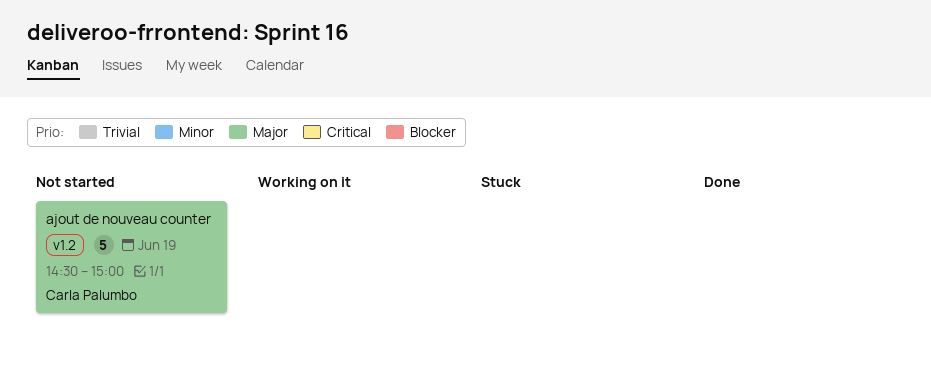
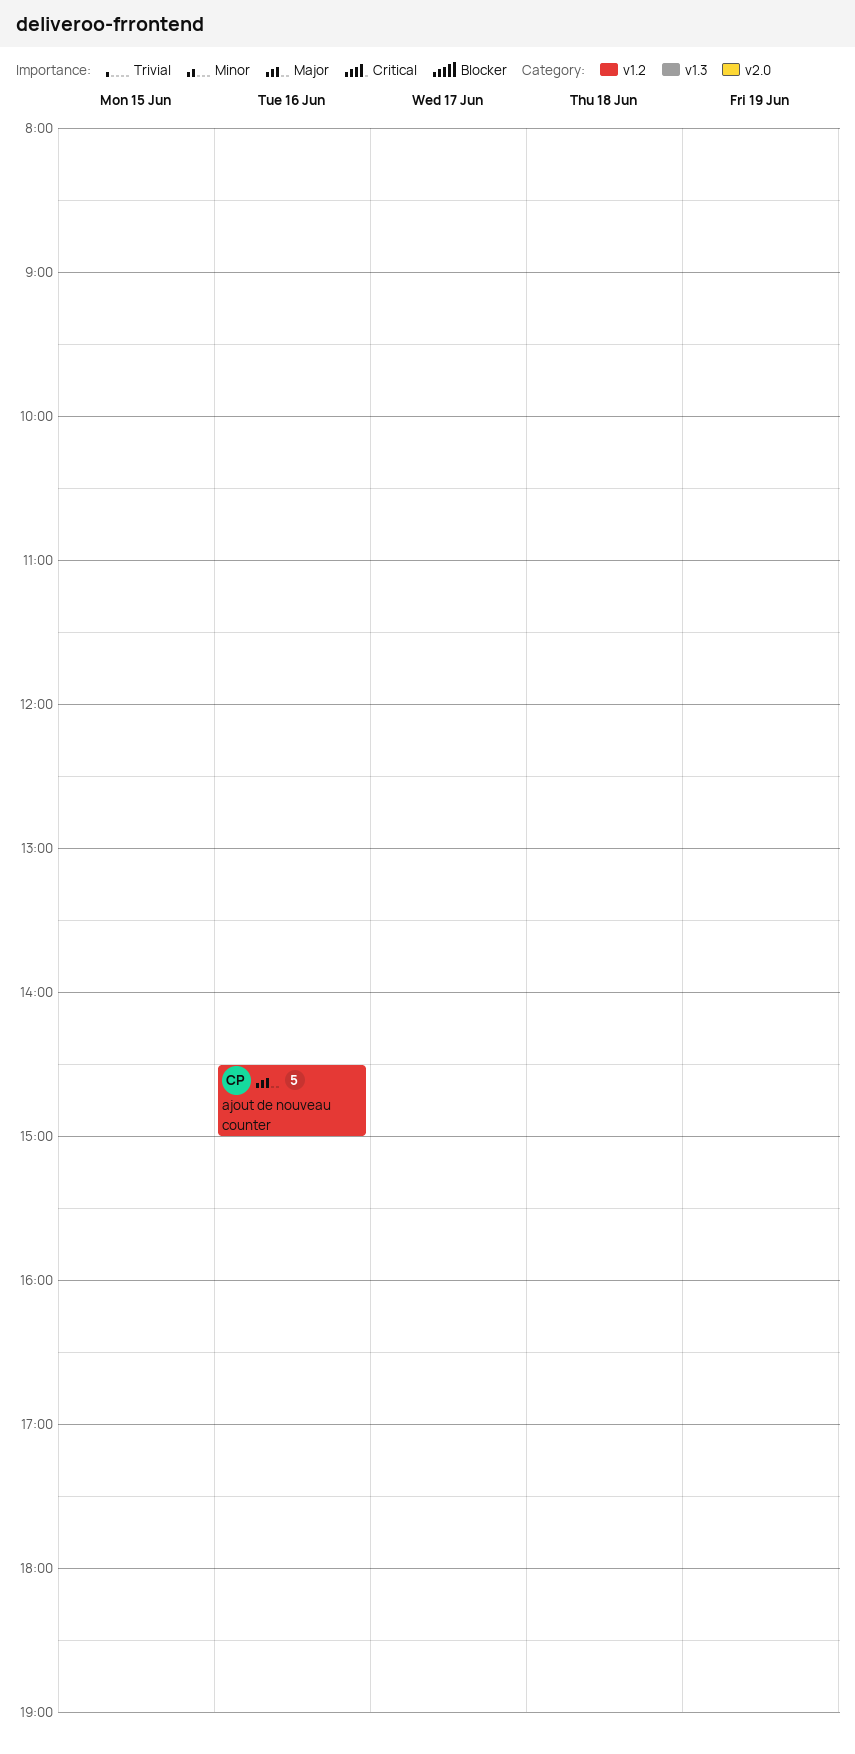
ajout de nouveau counter, day: Jun 19 -> Jun 16

